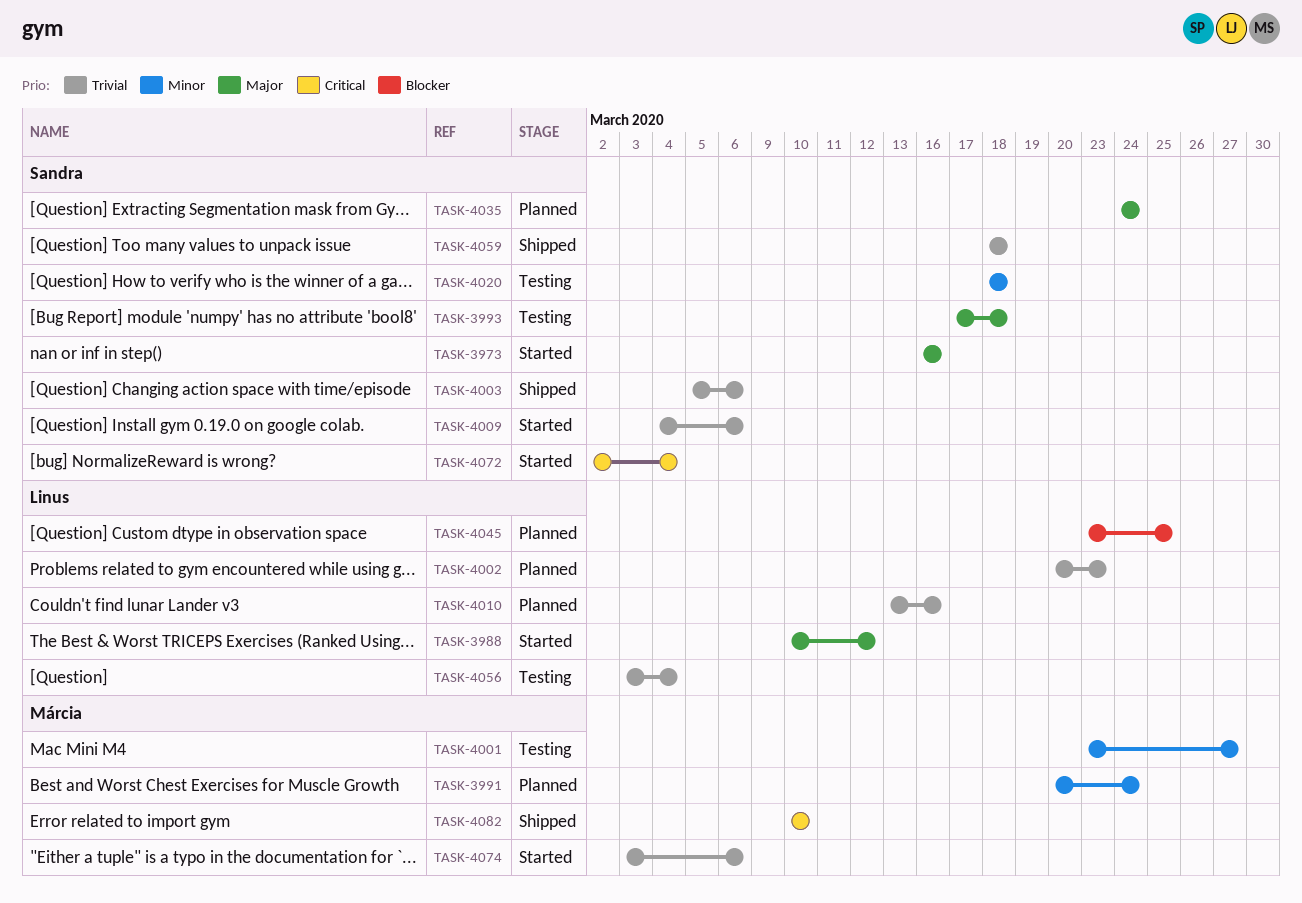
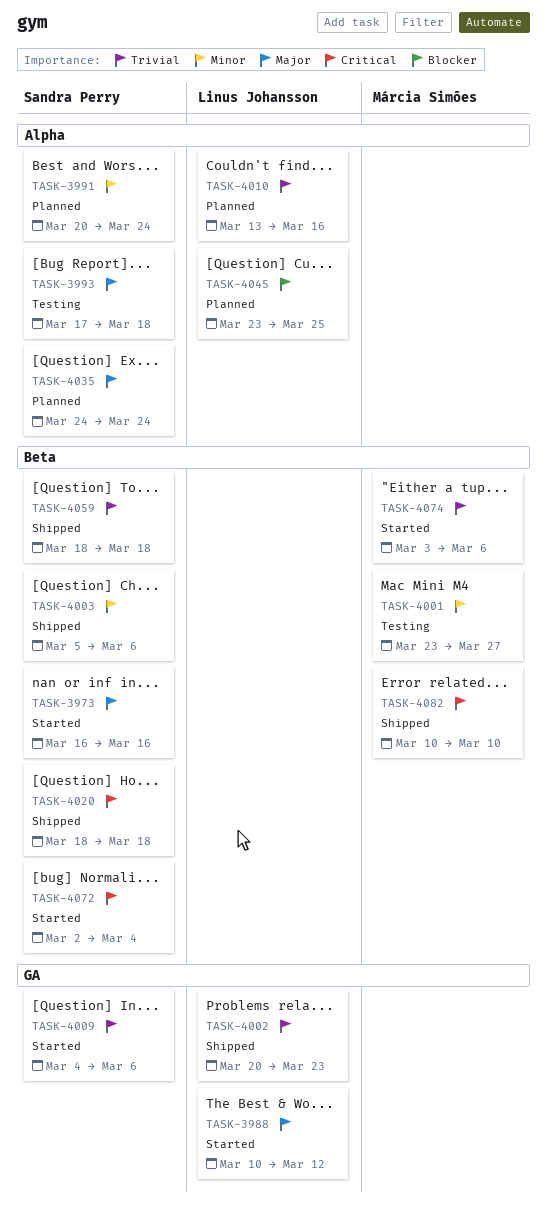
TASK-3991, owner: Márcia Simões -> Sandra Perry
TASK-4002, status: Planned -> Shipped
TASK-4003, priority: Trivial -> Minor
TASK-4020, status: Testing -> Shipped
TASK-4020, priority: Minor -> Critical
TASK-4056: present -> none

